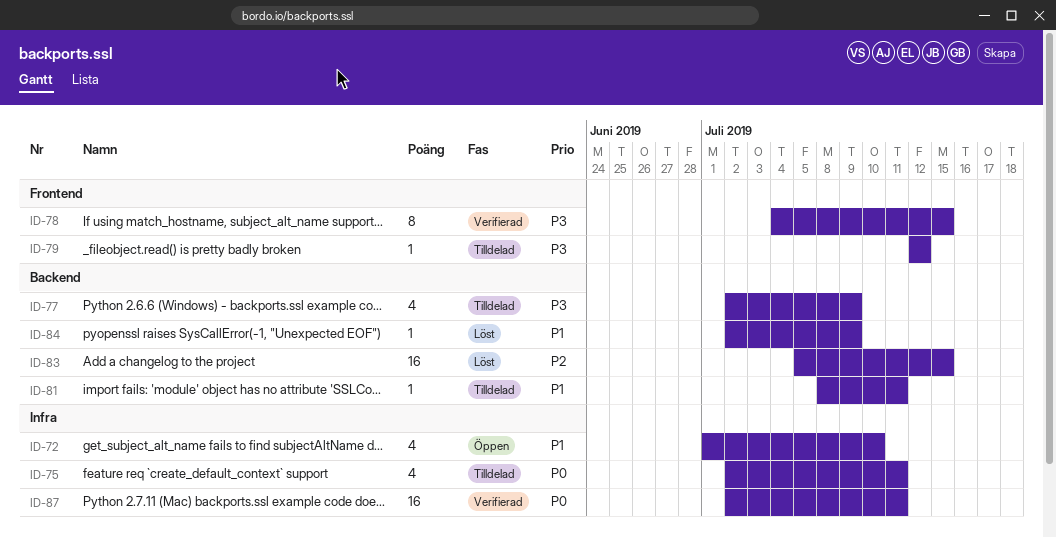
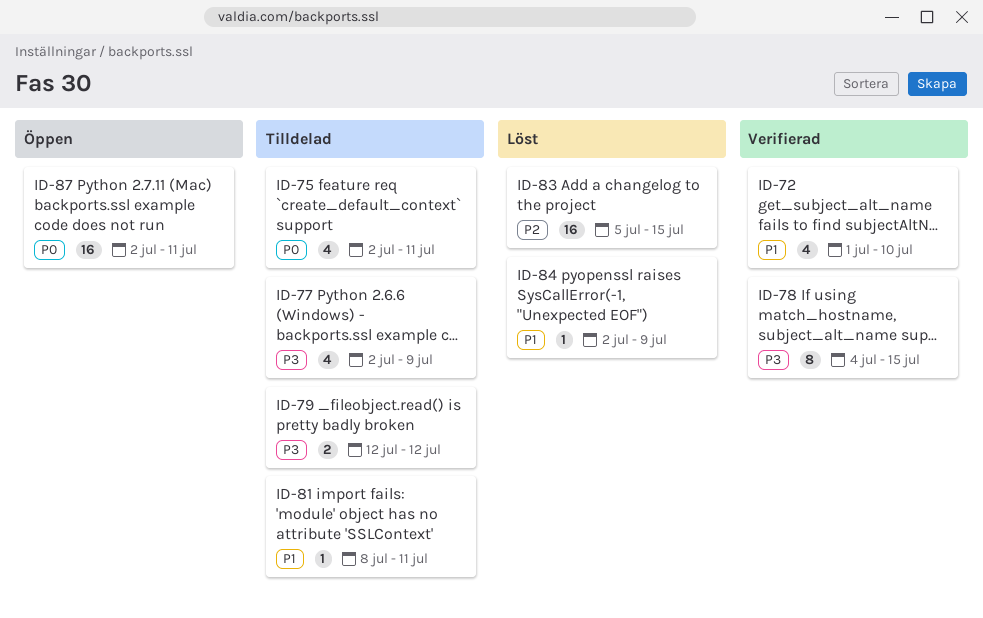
ID-72, status: Öppen -> Verifierad
ID-79, estimate: 1 -> 2
ID-87, status: Verifierad -> Öppen

